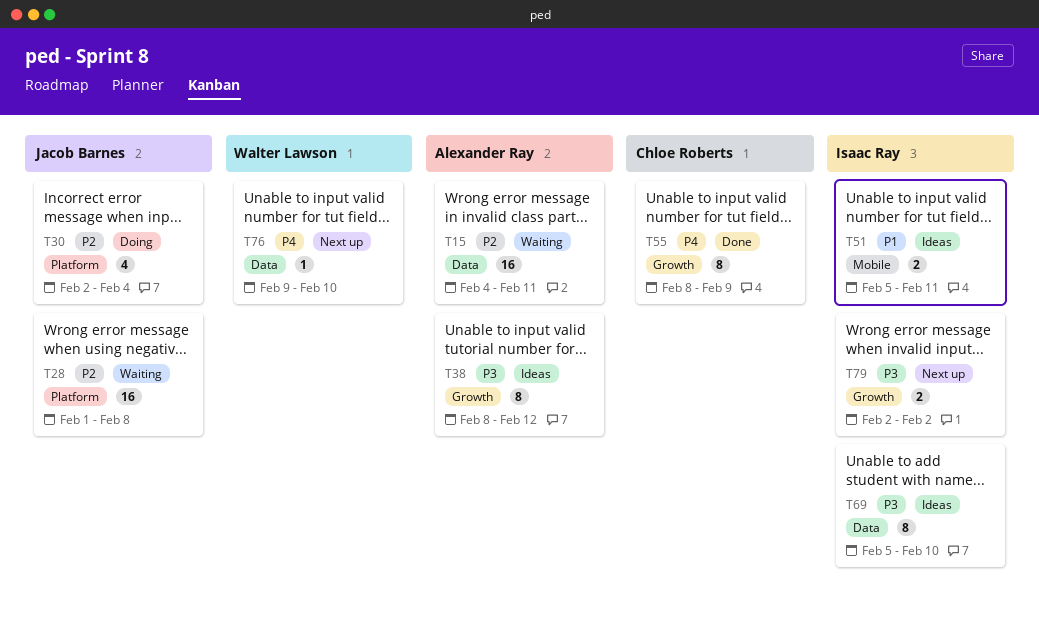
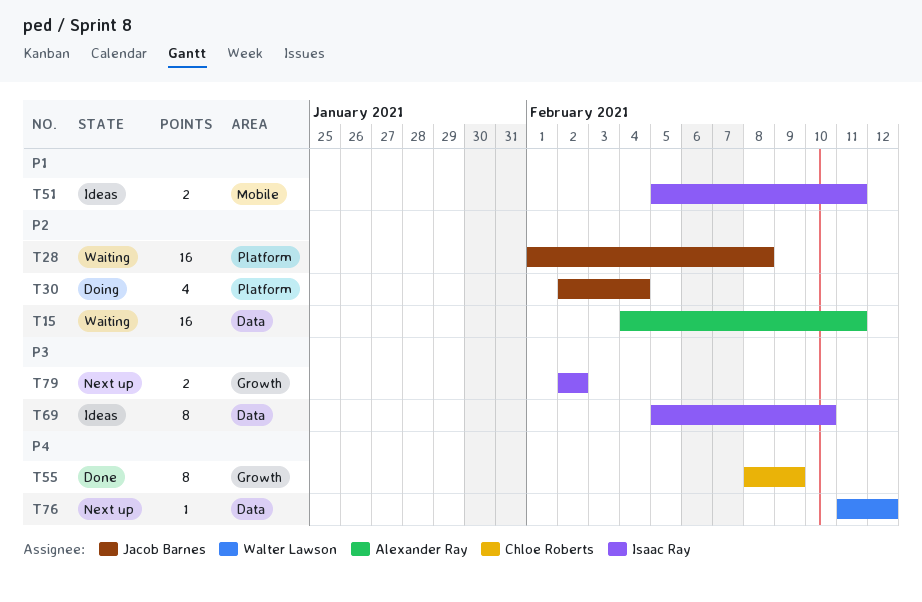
T38: present -> none
T76, start: Feb 9 -> Feb 11
T76, due: Feb 10 -> Feb 12

